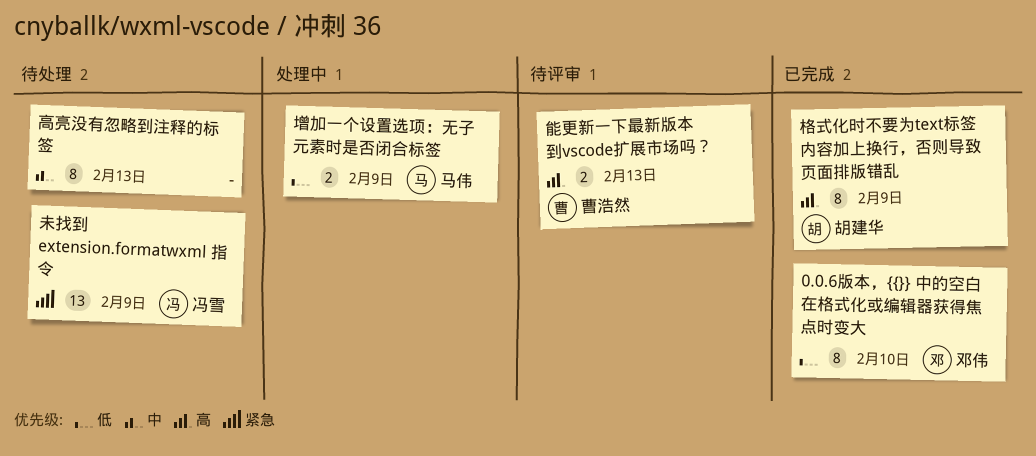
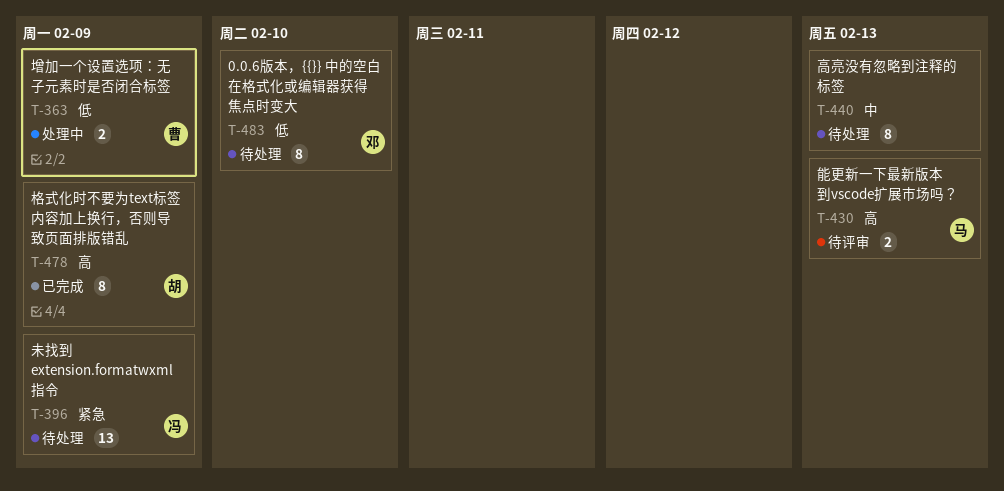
0.0.6版本，{{}} 中的空白在格式化或编辑器获得焦点时变大, status: 已完成 -> 待处理
增加一个设置选项：无子元素时是否闭合标签, owner: 马伟 -> 曹浩然
能更新一下最新版本到vscode扩展市场吗？, owner: 曹浩然 -> 马伟

